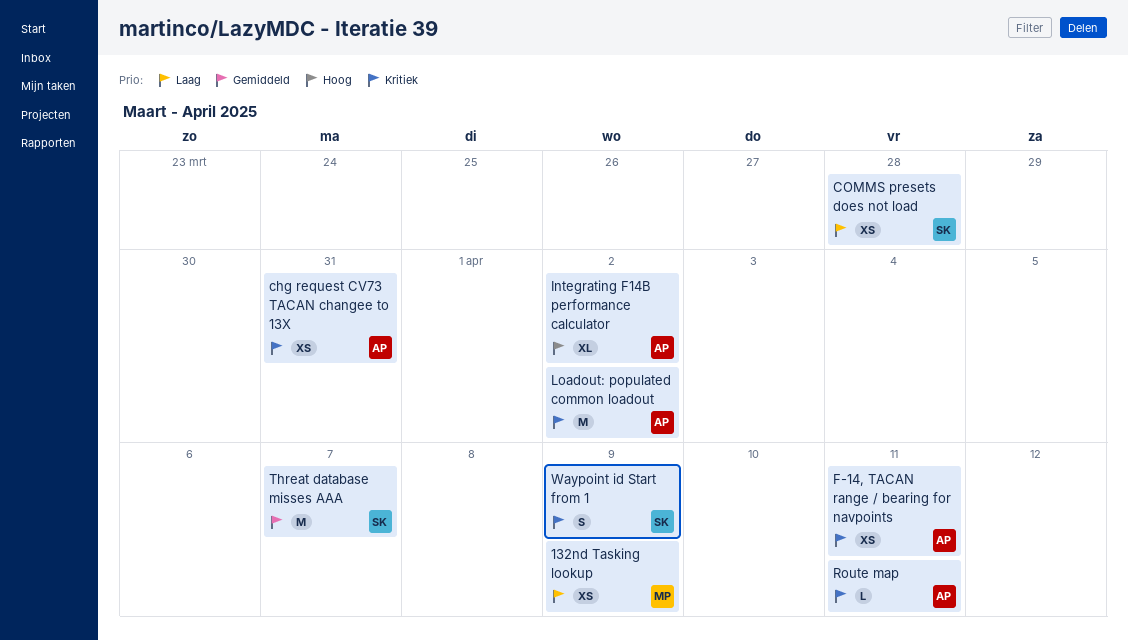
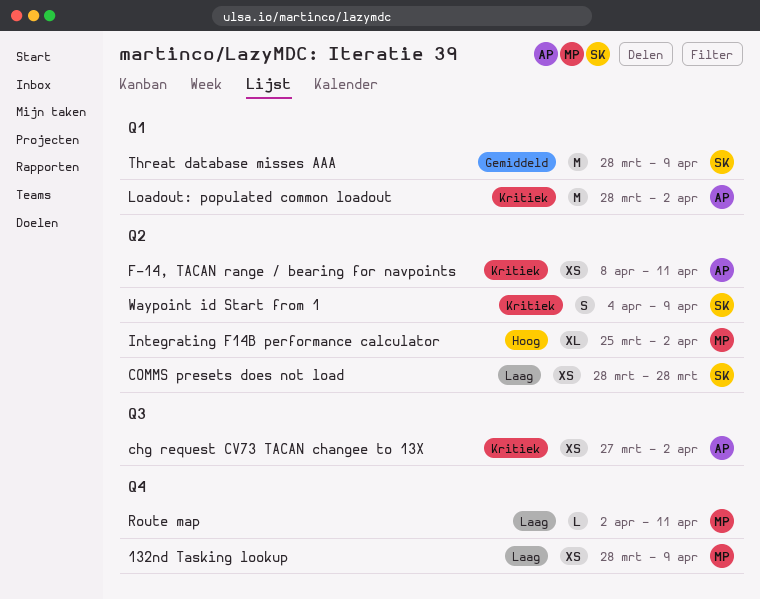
chg request CV73 TACAN changee to 13X, due: Mar 31 -> Apr 2
Integrating F14B performance calculator, owner: AP -> MP
Route map, owner: AP -> MP
Route map, priority: Kritiek -> Laag
Threat database misses AAA, due: Apr 7 -> Apr 9

